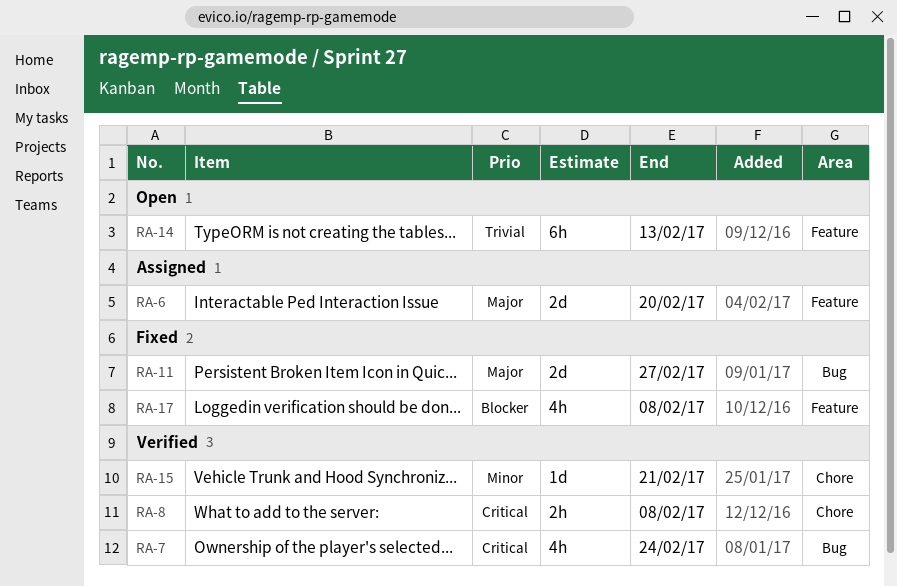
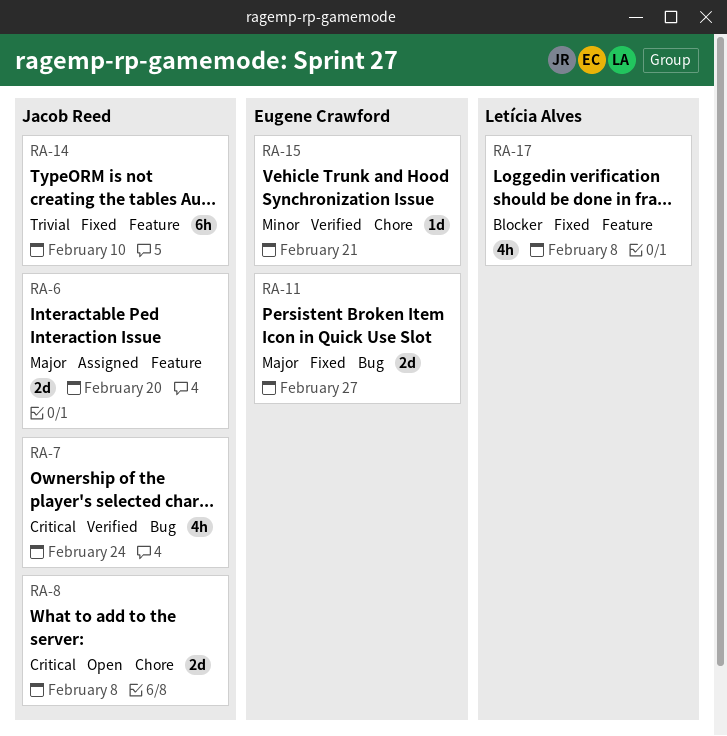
RA-8, status: Verified -> Open
RA-8, estimate: 2h -> 2d
RA-14, status: Open -> Fixed
RA-14, due: Feb 13 -> Feb 10

